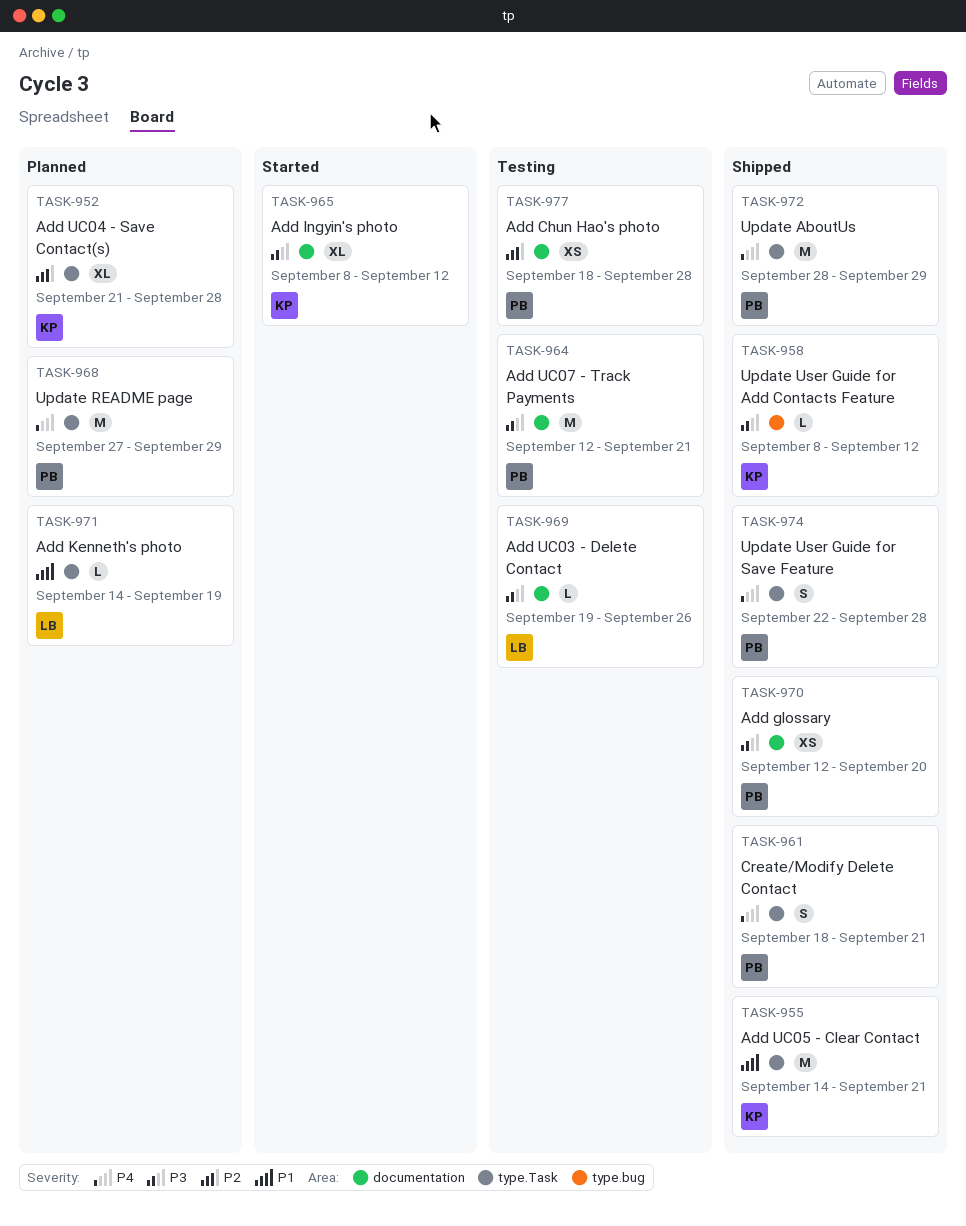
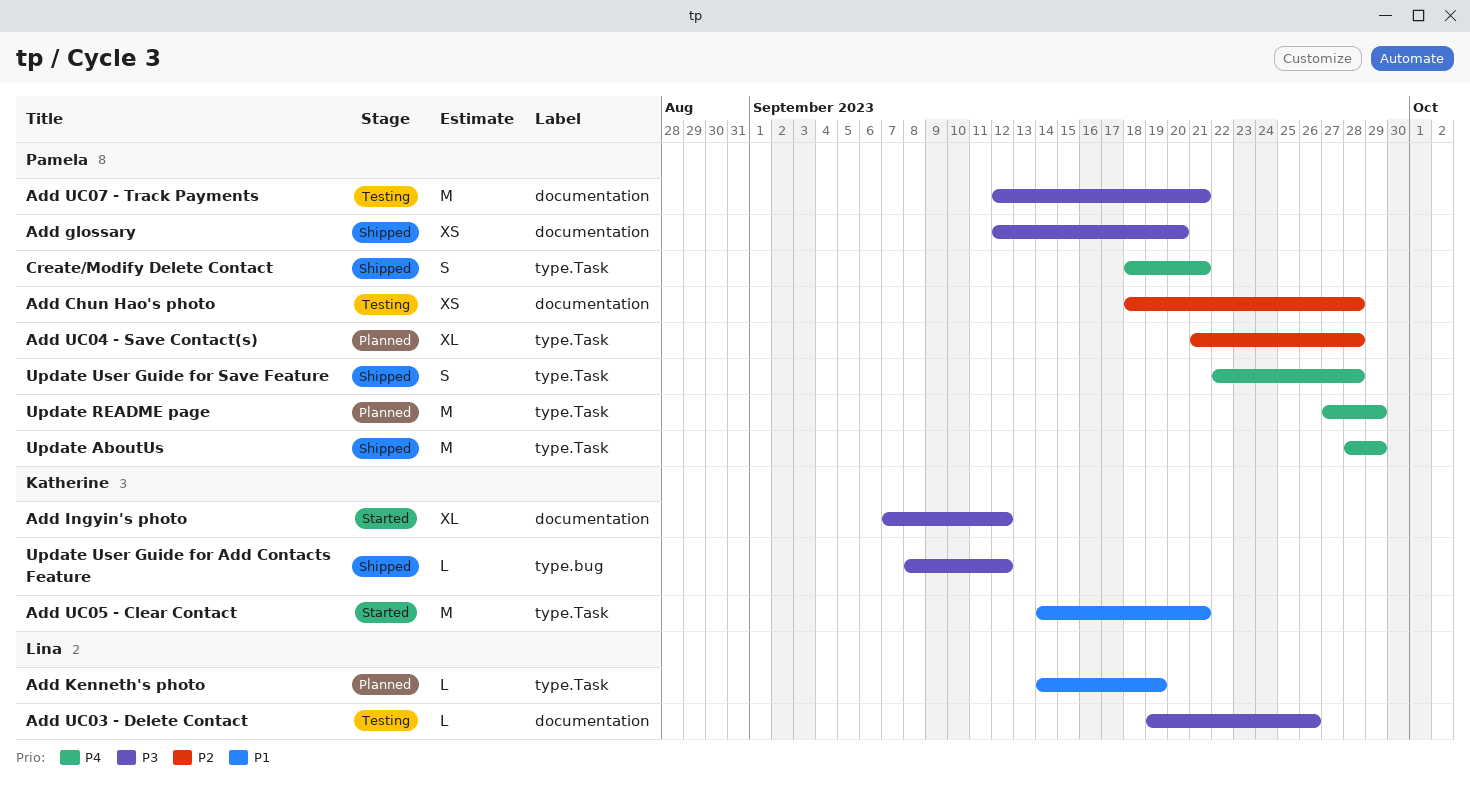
Add Ingyin's photo, start: Sep 8 -> Sep 7
Add UC04 - Save Contact(s), owner: Katherine -> Pamela
Add UC05 - Clear Contact, status: Shipped -> Started

